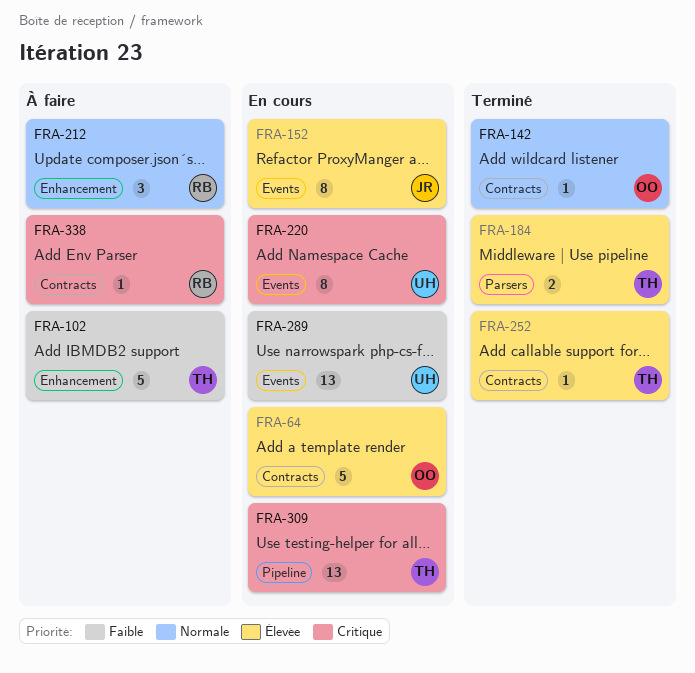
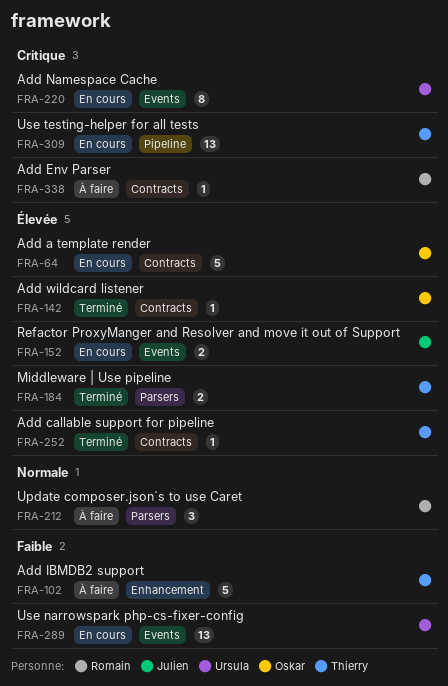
FRA-142, priority: Normale -> Élevée
FRA-152, estimate: 8 -> 2
FRA-212, label: Enhancement -> Parsers

